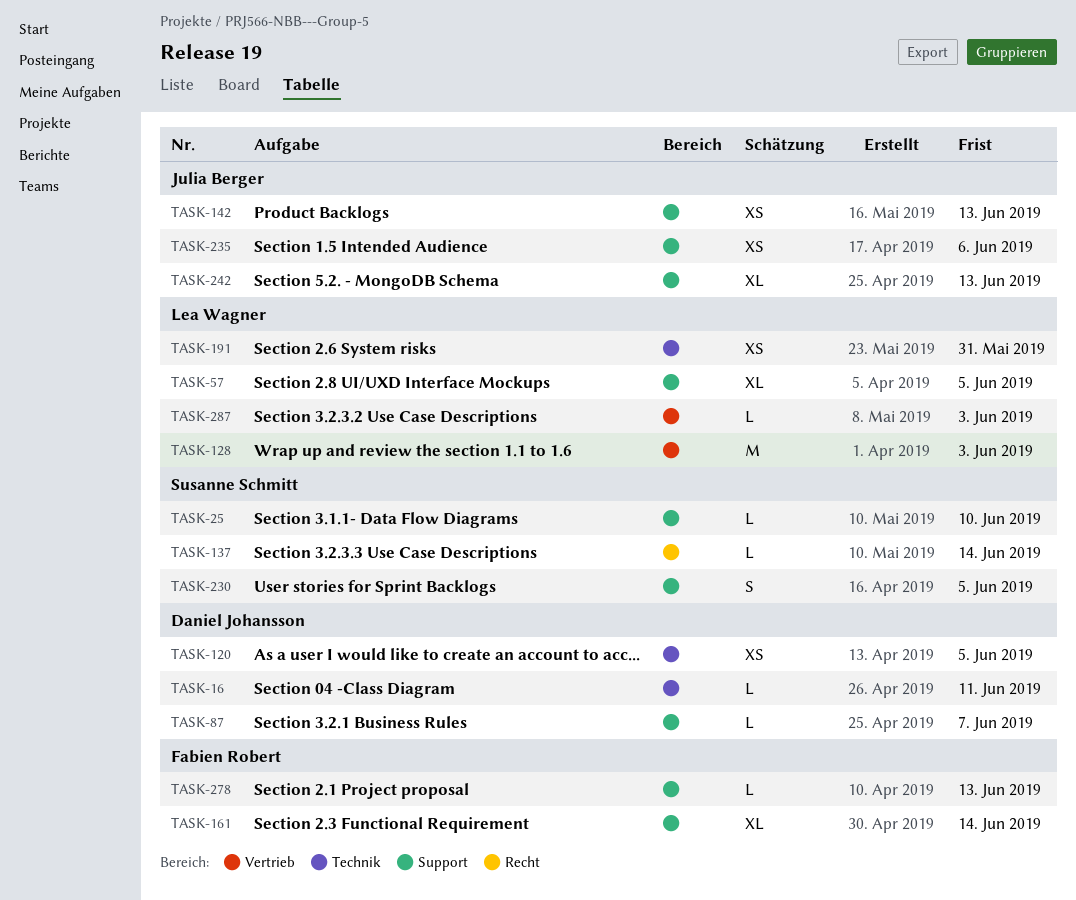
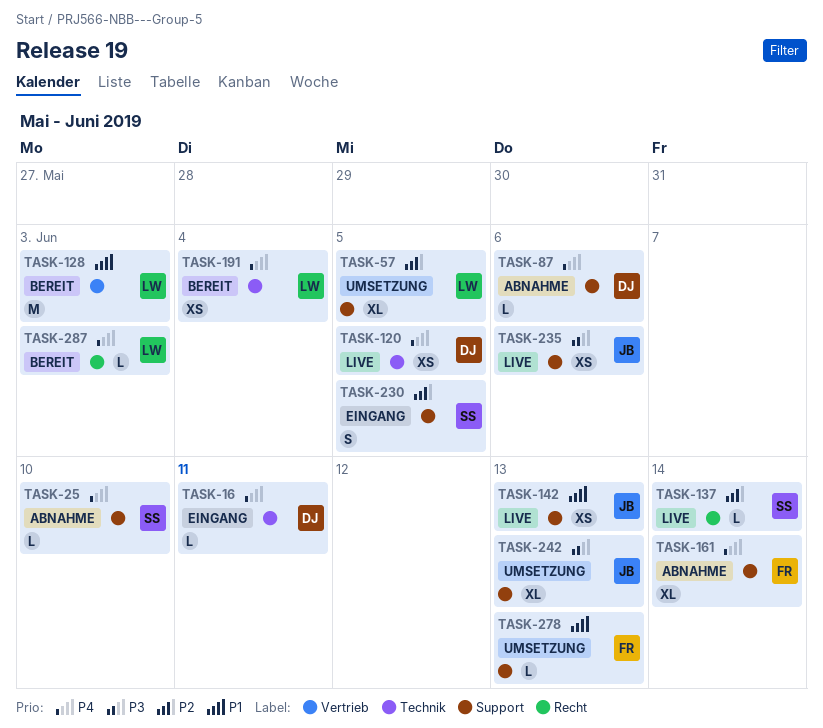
TASK-87, due: Jun 7 -> Jun 6
TASK-191, due: May 31 -> Jun 4
TASK-287, label: Vertrieb -> Recht

